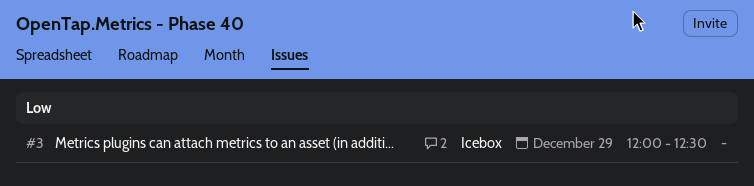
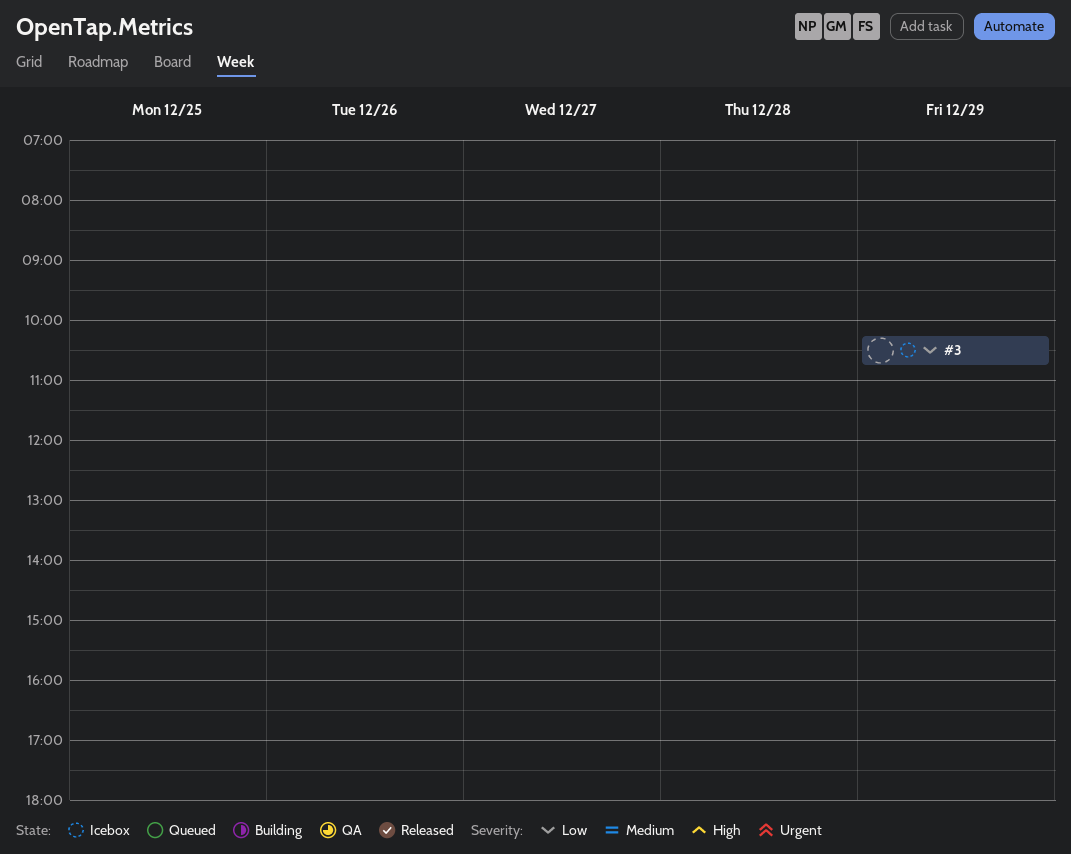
#3, begins: 12:00 -> 10:15
#3, ends: 12:30 -> 10:45

